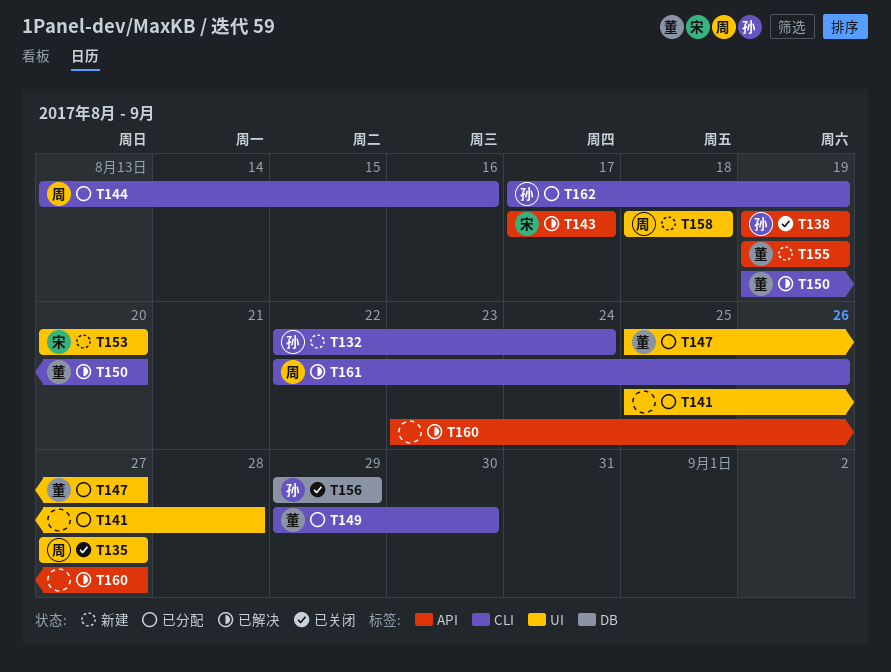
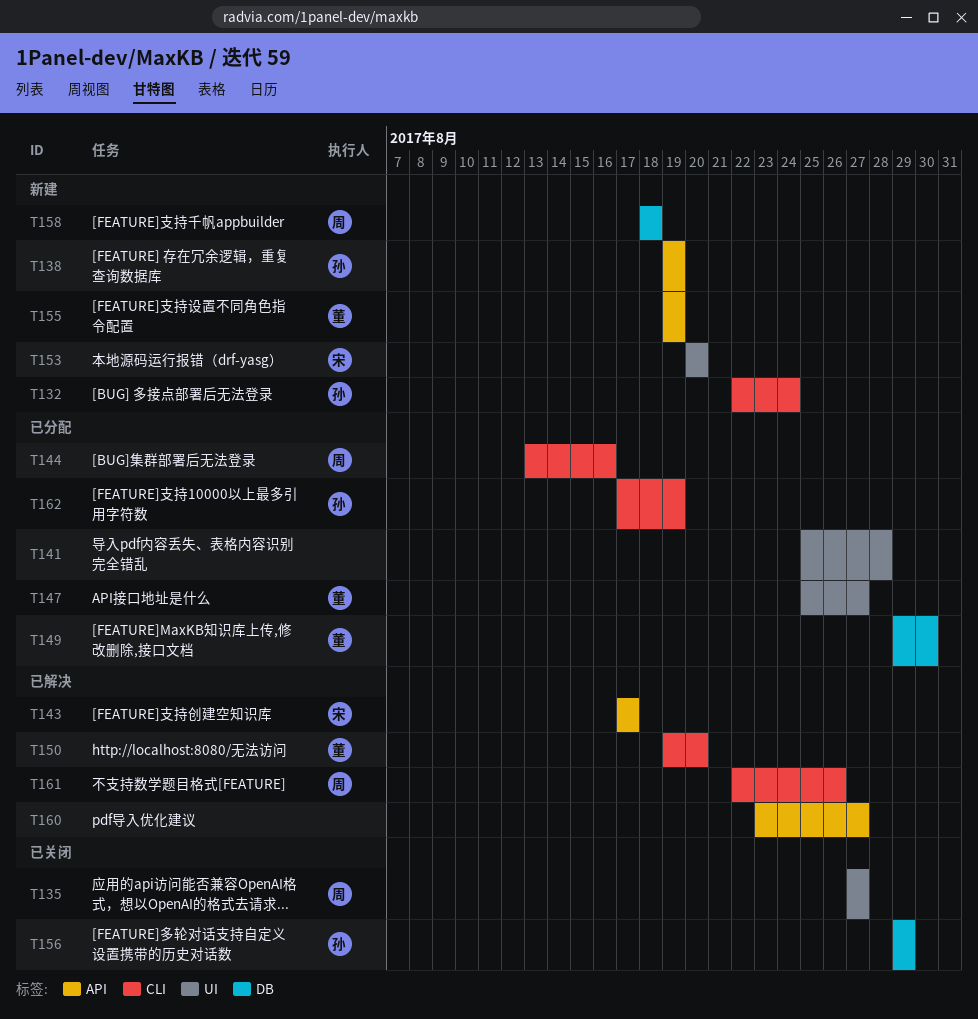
T138, status: 已关闭 -> 新建
T149, label: CLI -> DB
T158, label: UI -> DB

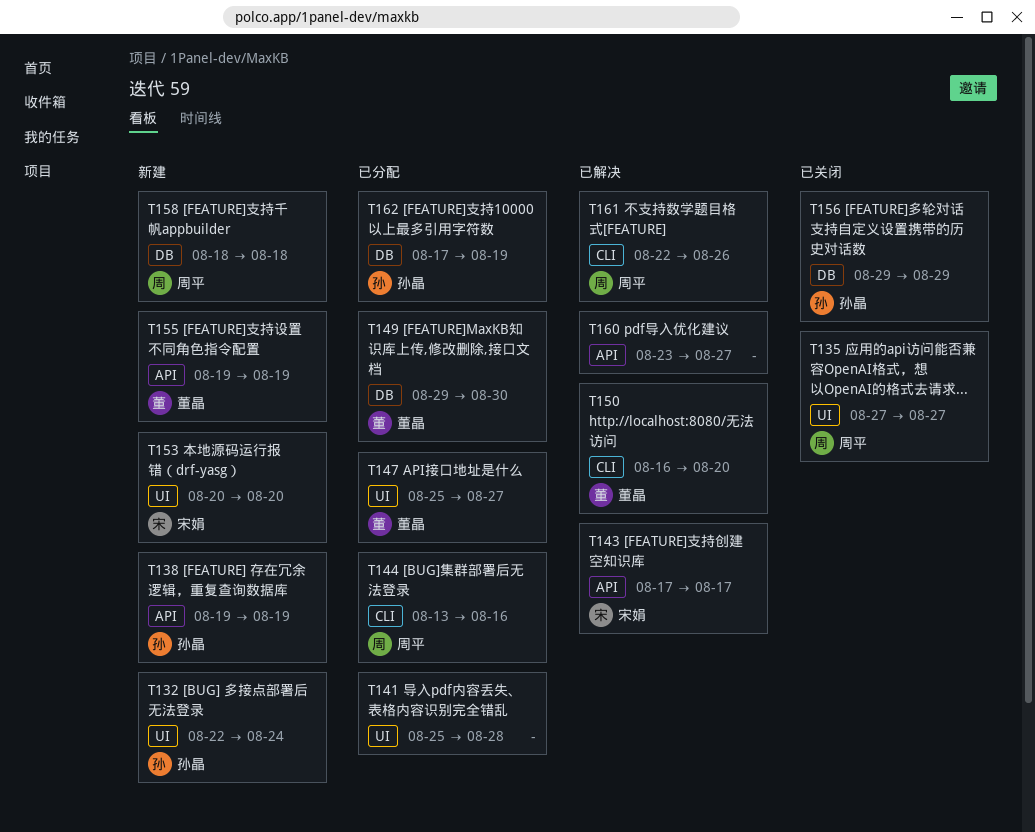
T132, label: CLI -> UI
T150, start: Aug 19 -> Aug 16
T162, label: CLI -> DB

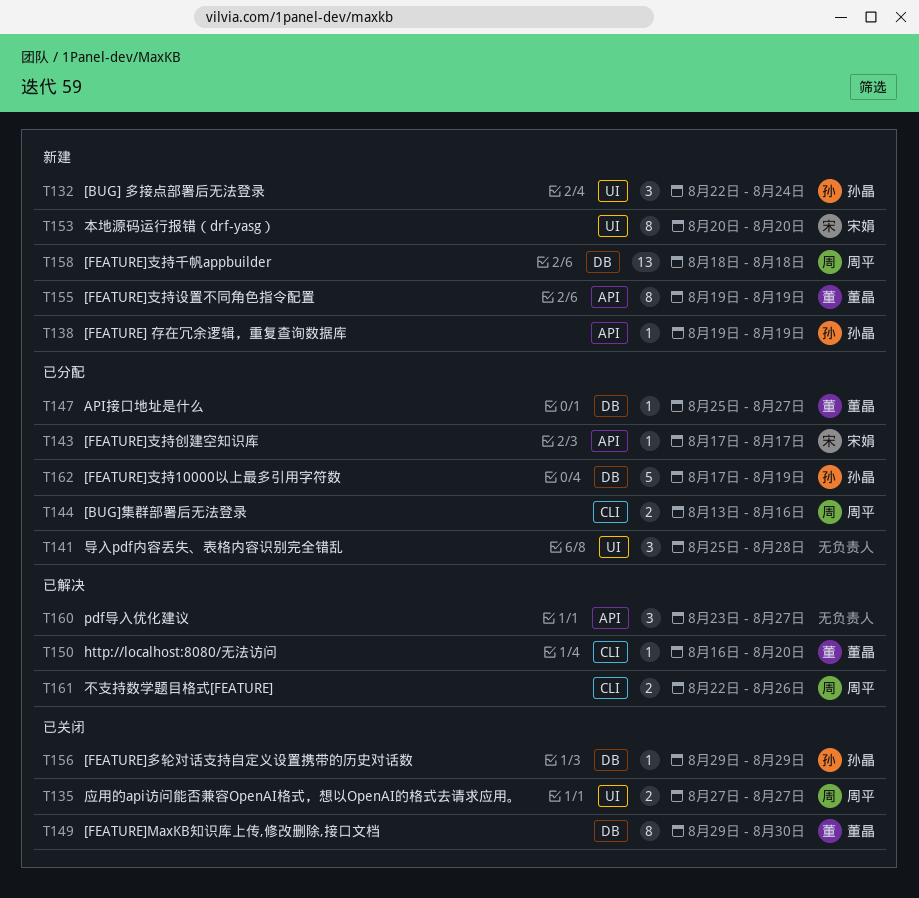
T143, status: 已解决 -> 已分配
T147, label: UI -> DB
T149, status: 已分配 -> 已关闭

